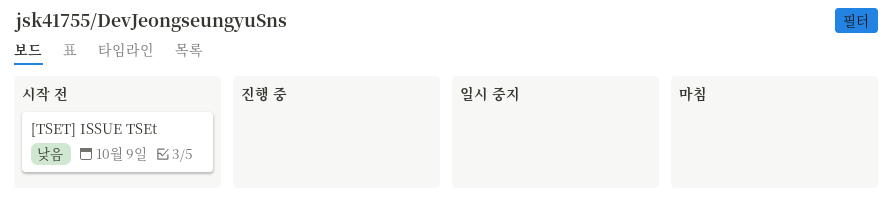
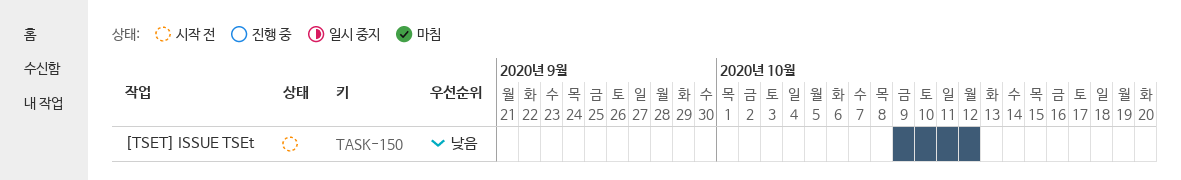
[TSET] ISSUE TSEt, due: Oct 9 -> Oct 12

